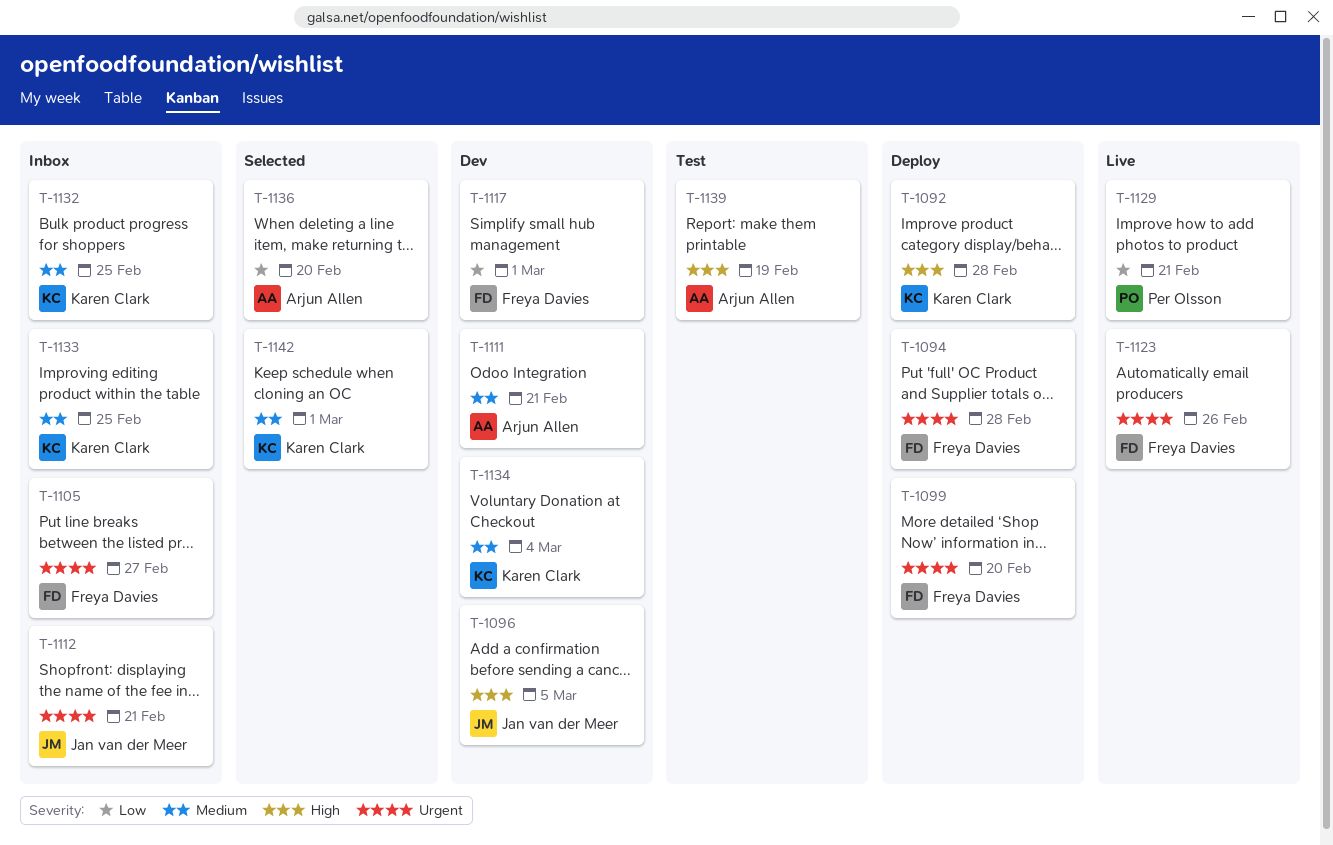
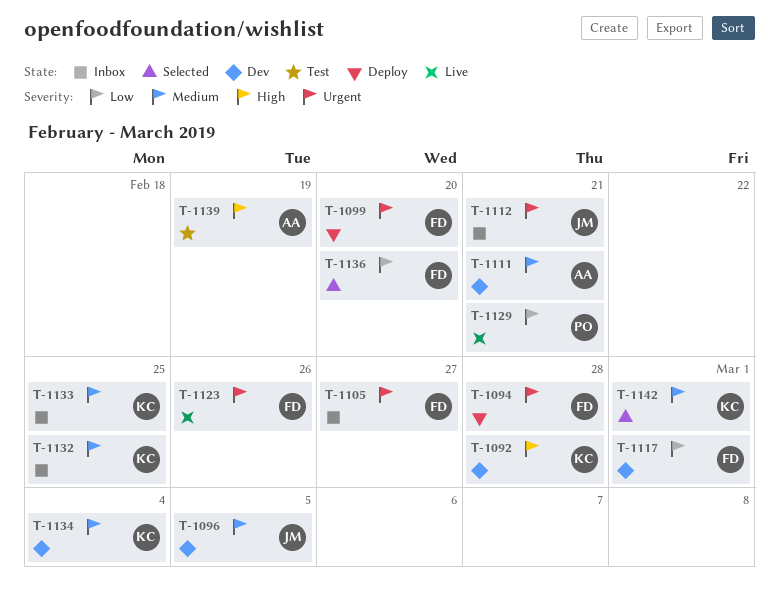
T-1092, status: Deploy -> Dev
T-1096, priority: High -> Medium
T-1136, owner: Arjun Allen -> Freya Davies

